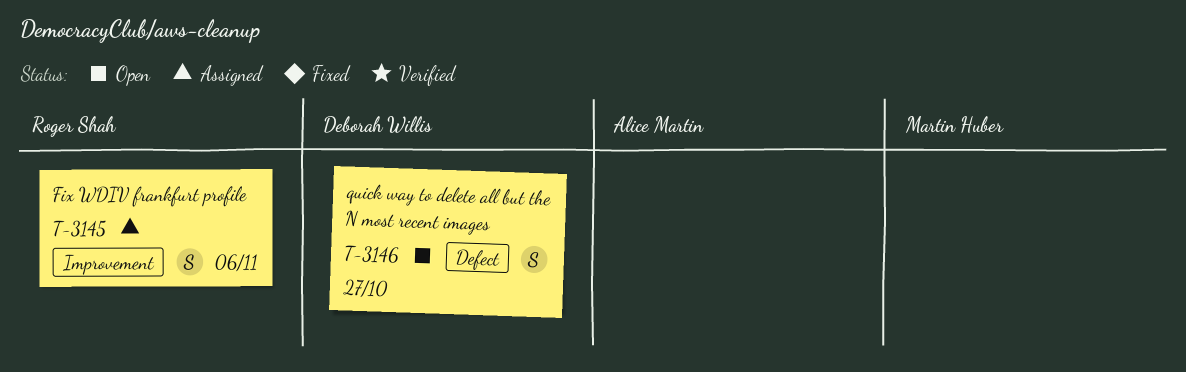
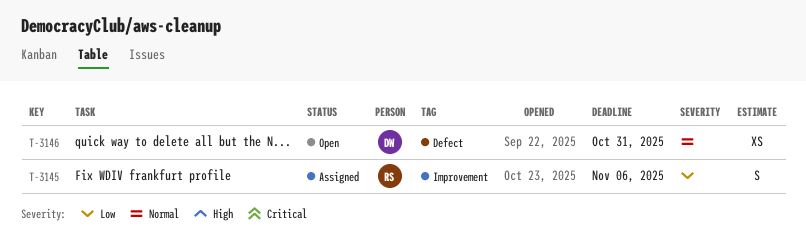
T-3146, estimate: S -> XS
T-3146, due: Oct 27 -> Oct 31

